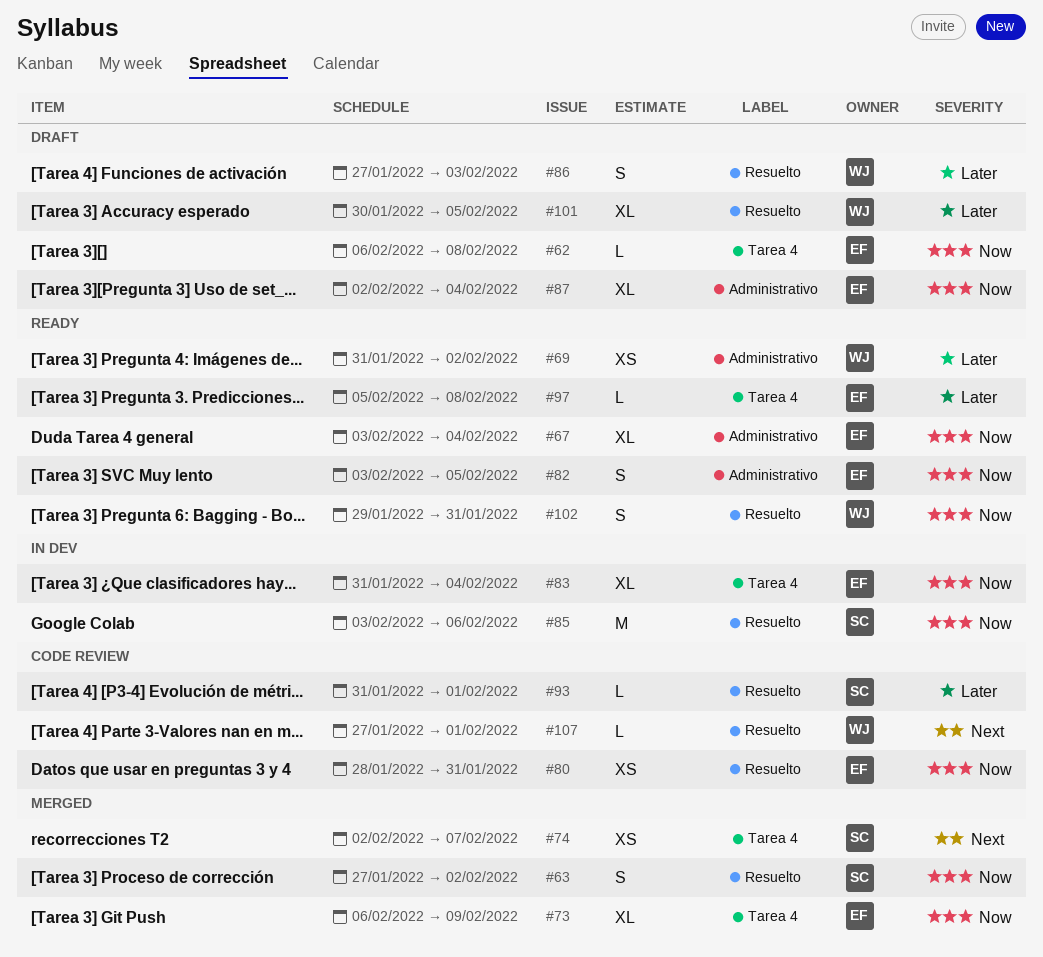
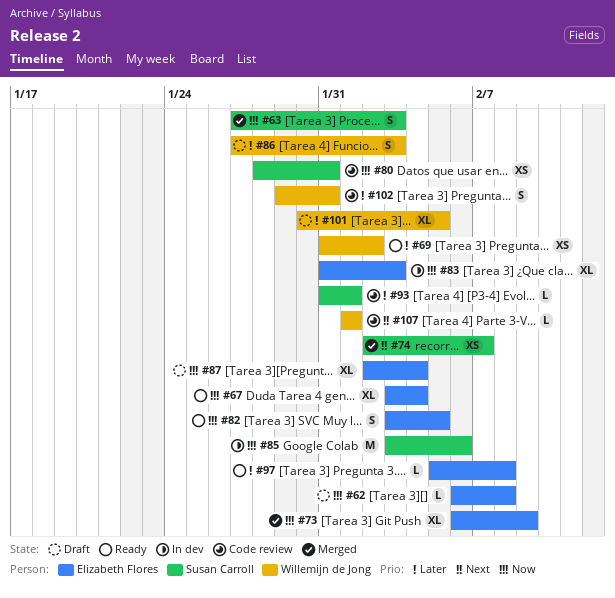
#63, due: Feb 2 -> Feb 3
#80, owner: Elizabeth Flores -> Susan Carroll
#83, due: Feb 4 -> Feb 3
#102, status: Ready -> Code review
#102, priority: Now -> Later
#107, start: Jan 27 -> Feb 1

